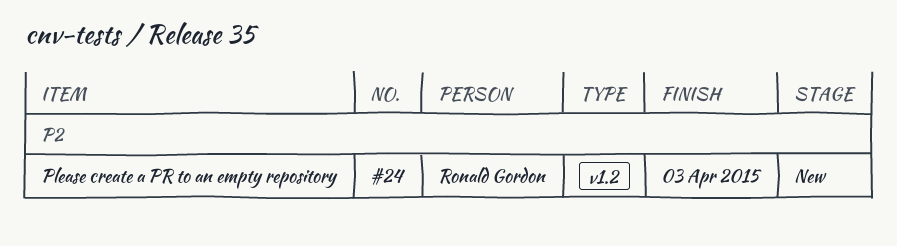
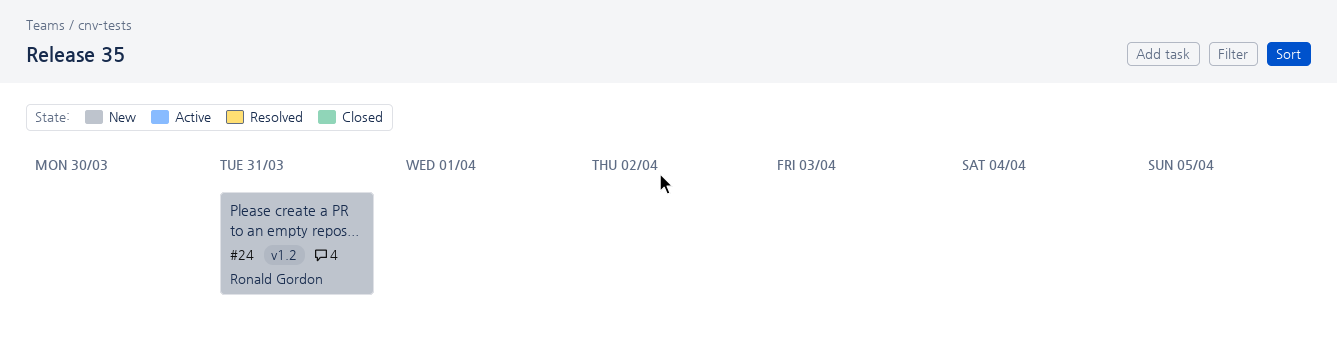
#24, due: Apr 3 -> Mar 31

